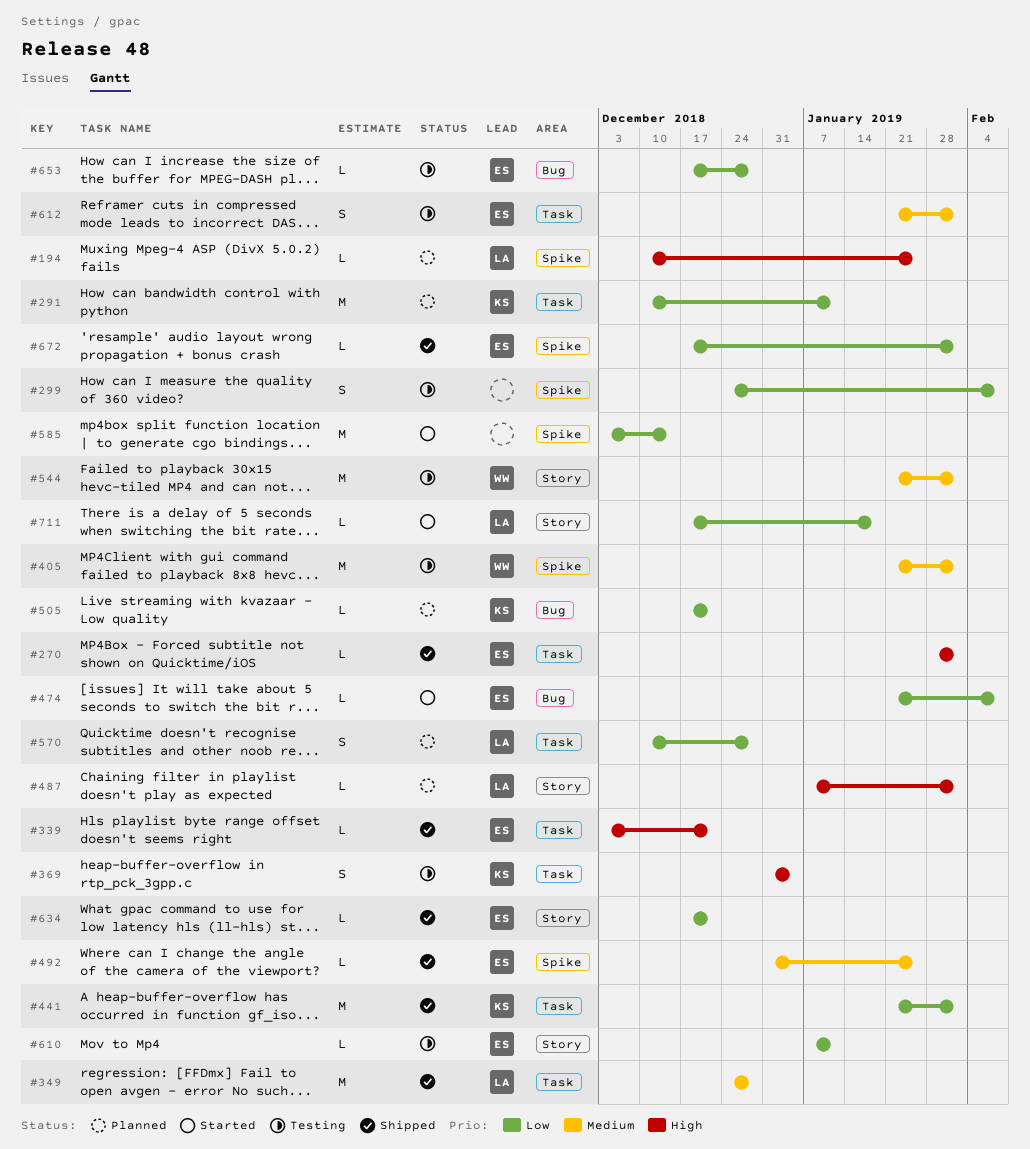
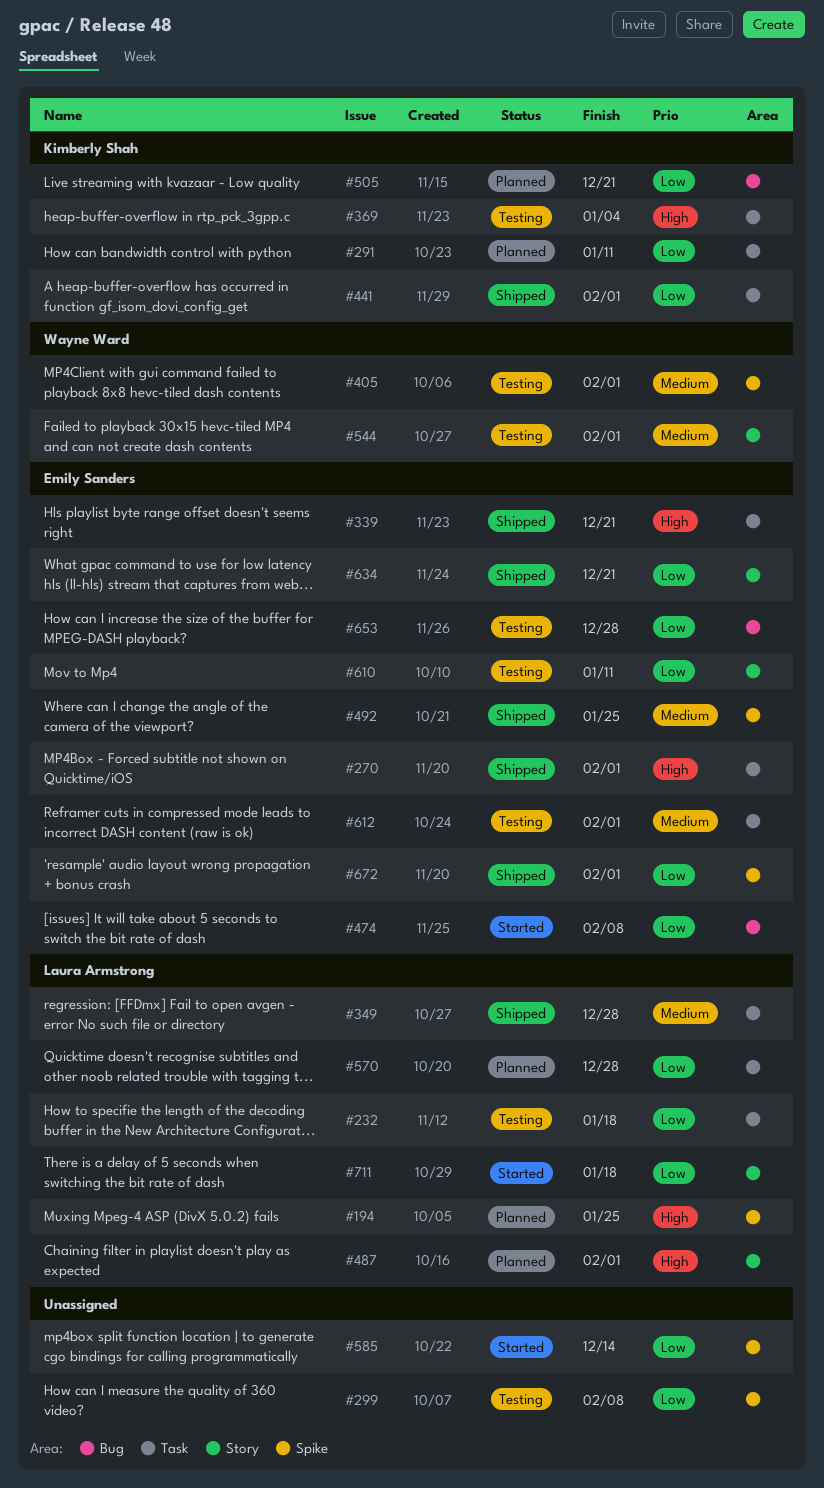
#232: none -> present

